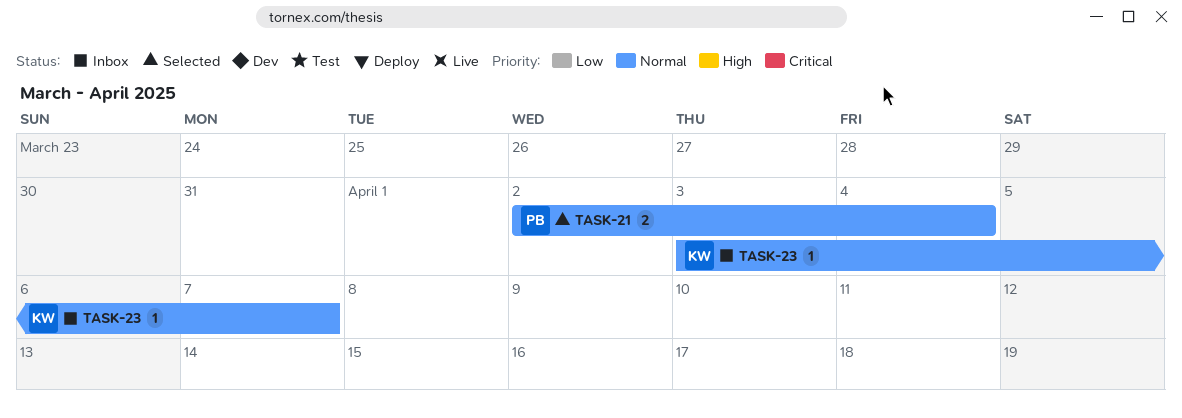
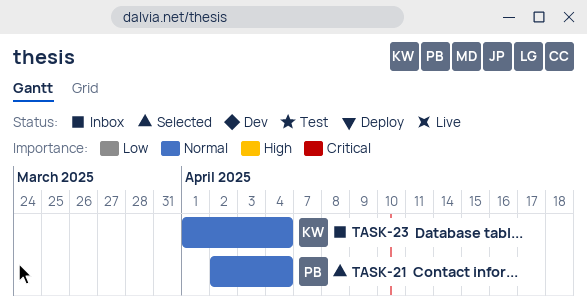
TASK-23, start: Apr 3 -> Apr 1
TASK-23, due: Apr 7 -> Apr 4

